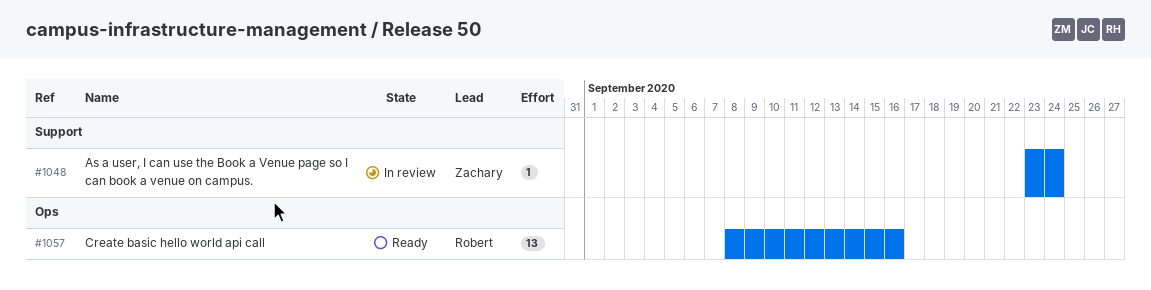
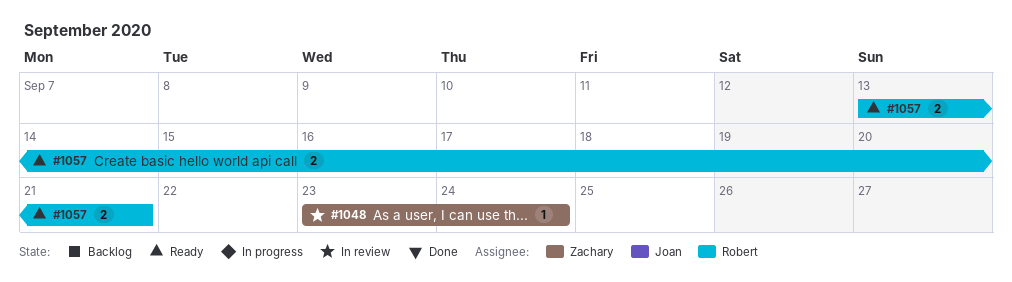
#1057, estimate: 13 -> 2
#1057, start: Sep 8 -> Sep 13
#1057, due: Sep 16 -> Sep 21

